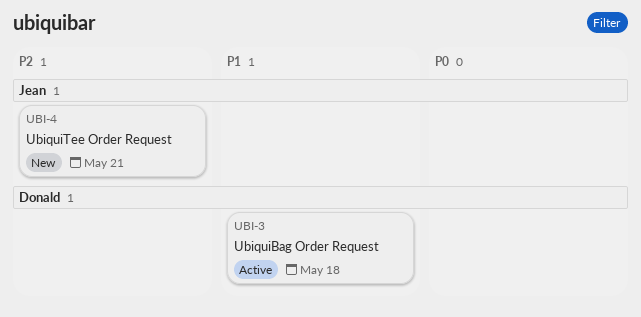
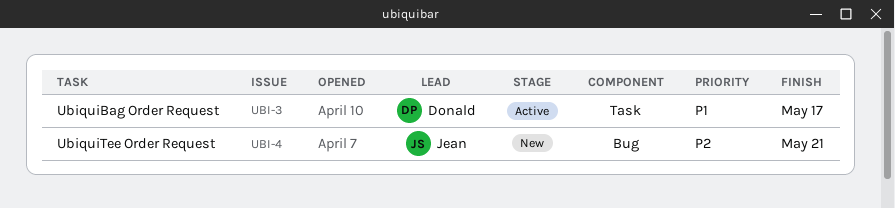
UBI-3, due: May 18 -> May 17

